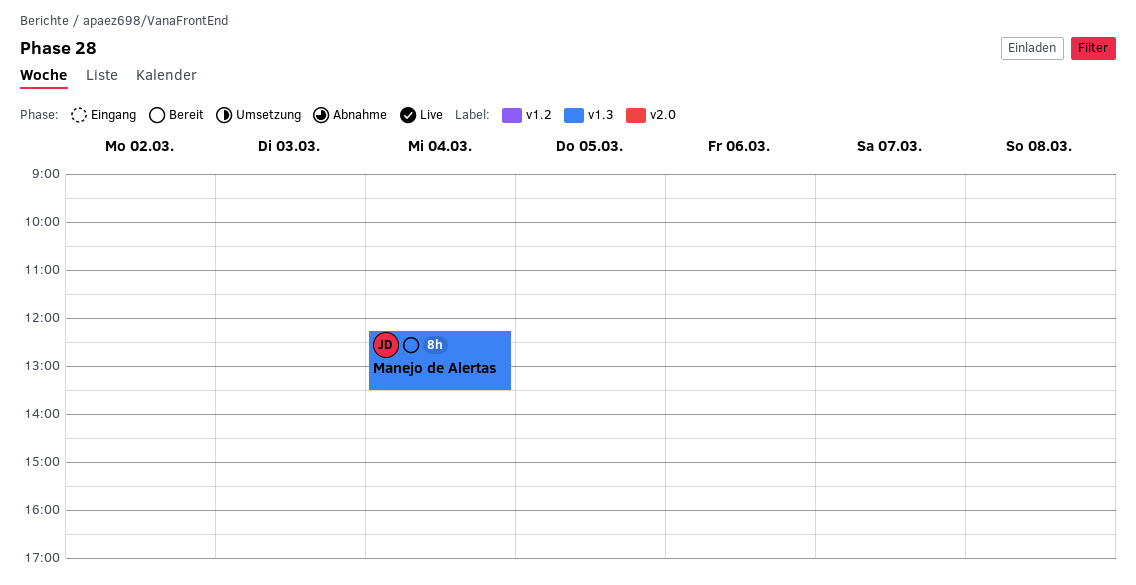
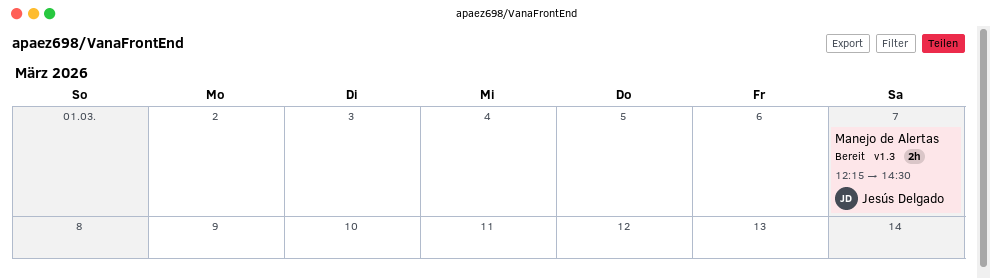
Manejo de Alertas, estimate: 8h -> 2h
Manejo de Alertas, day: Mar 4 -> Mar 7
Manejo de Alertas, ends: 13:30 -> 14:30

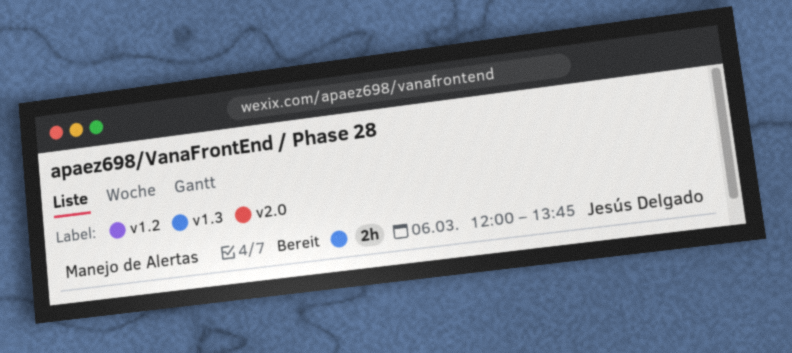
Manejo de Alertas, day: Mar 7 -> Mar 6
Manejo de Alertas, begins: 12:15 -> 12:00
Manejo de Alertas, ends: 14:30 -> 13:45

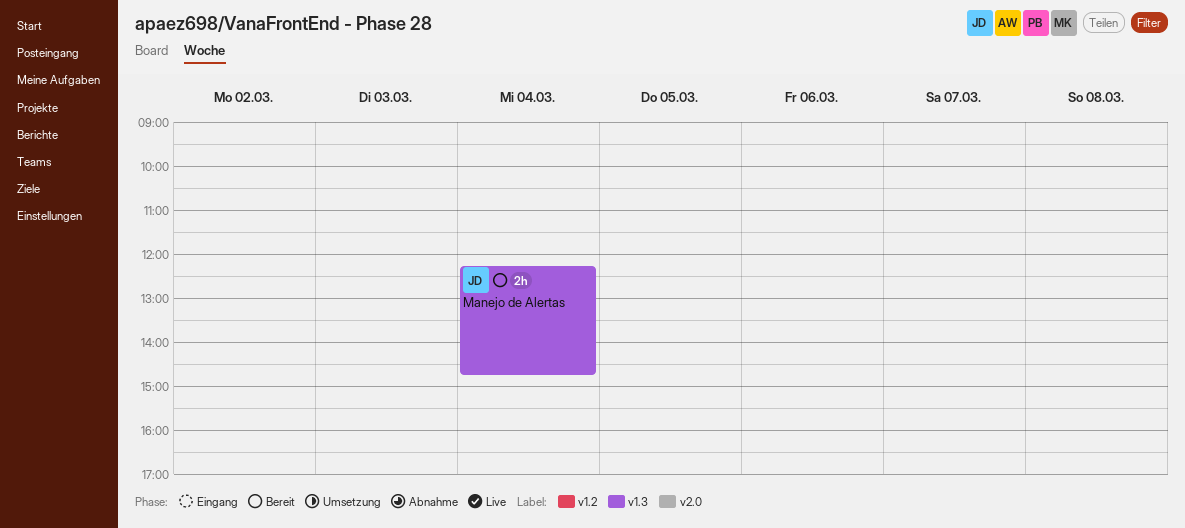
Manejo de Alertas, day: Mar 6 -> Mar 4
Manejo de Alertas, begins: 12:00 -> 12:15
Manejo de Alertas, ends: 13:45 -> 14:45

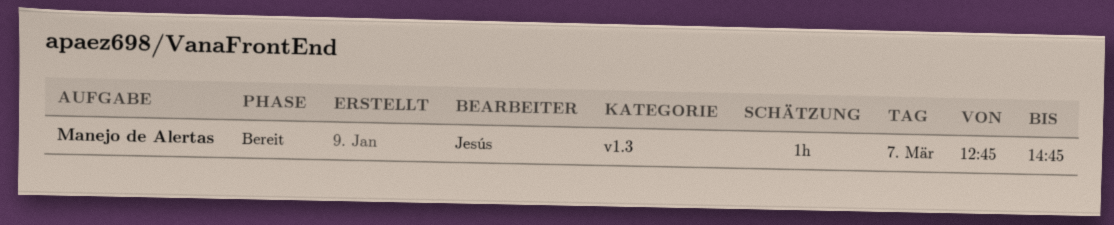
Manejo de Alertas, estimate: 2h -> 1h
Manejo de Alertas, day: Mar 4 -> Mar 7
Manejo de Alertas, begins: 12:15 -> 12:45

